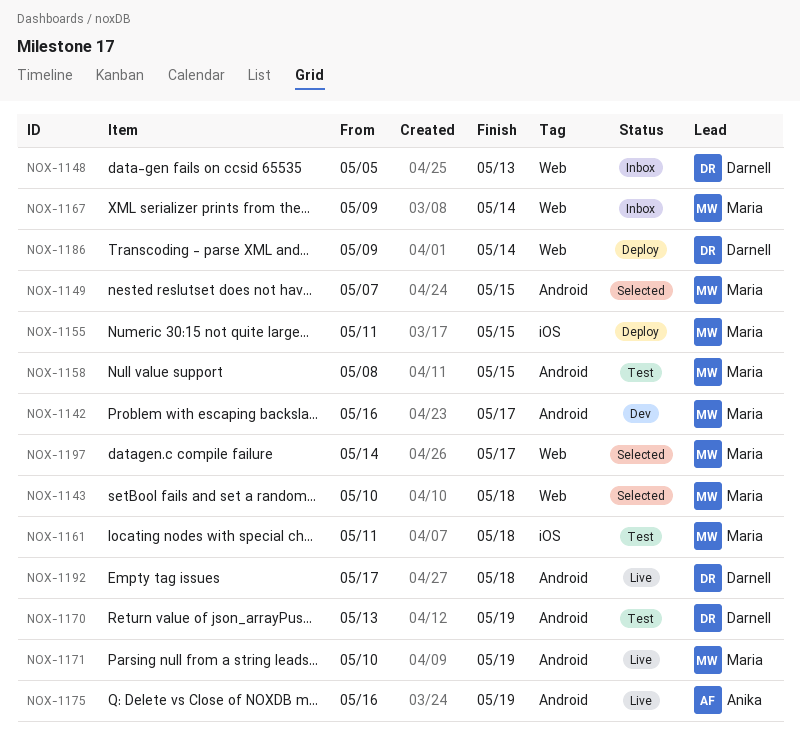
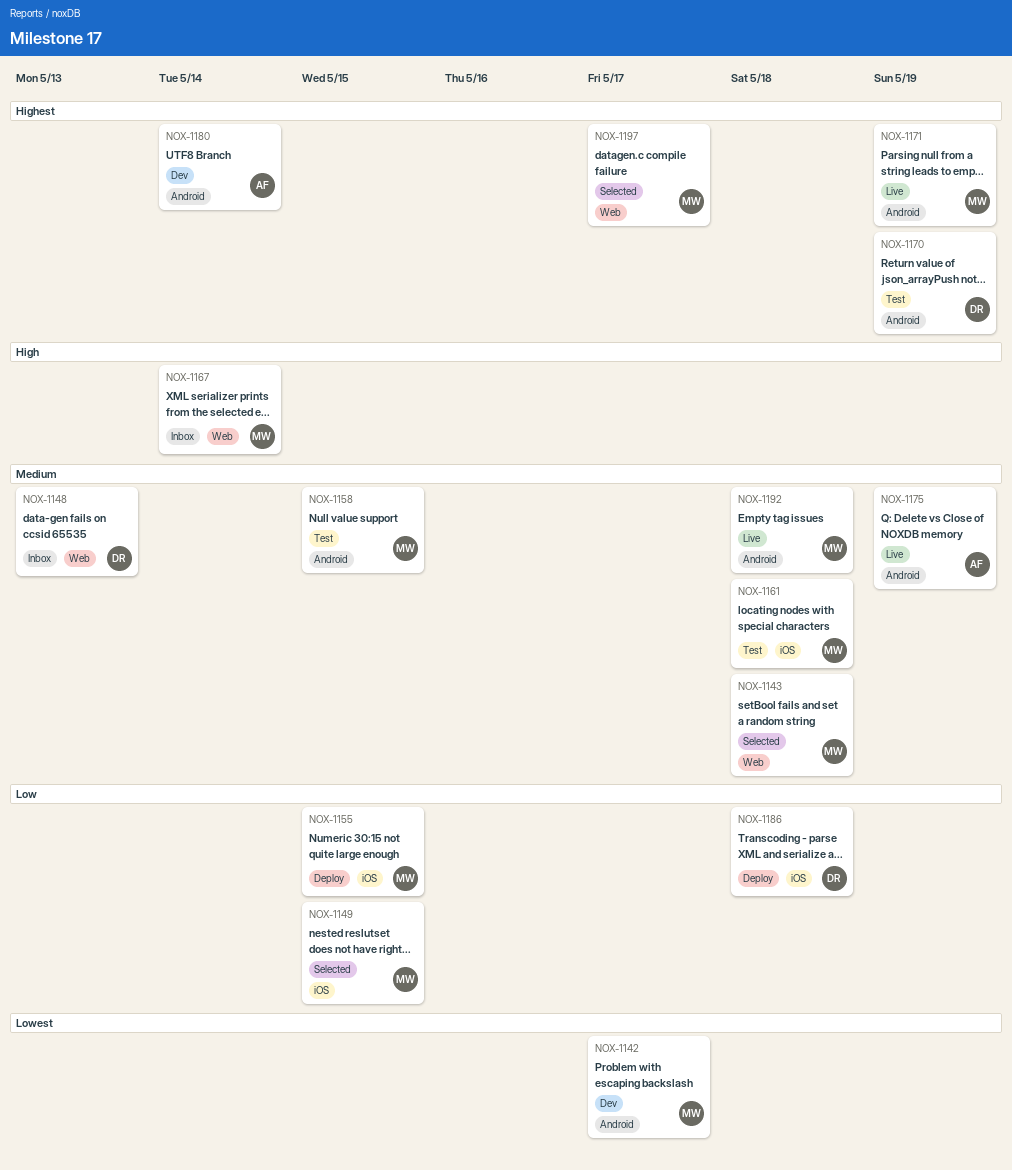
NOX-1149, label: Android -> iOS
NOX-1180: none -> present
NOX-1186, label: Web -> iOS
NOX-1186, due: May 14 -> May 18
NOX-1192, owner: Darnell -> Maria

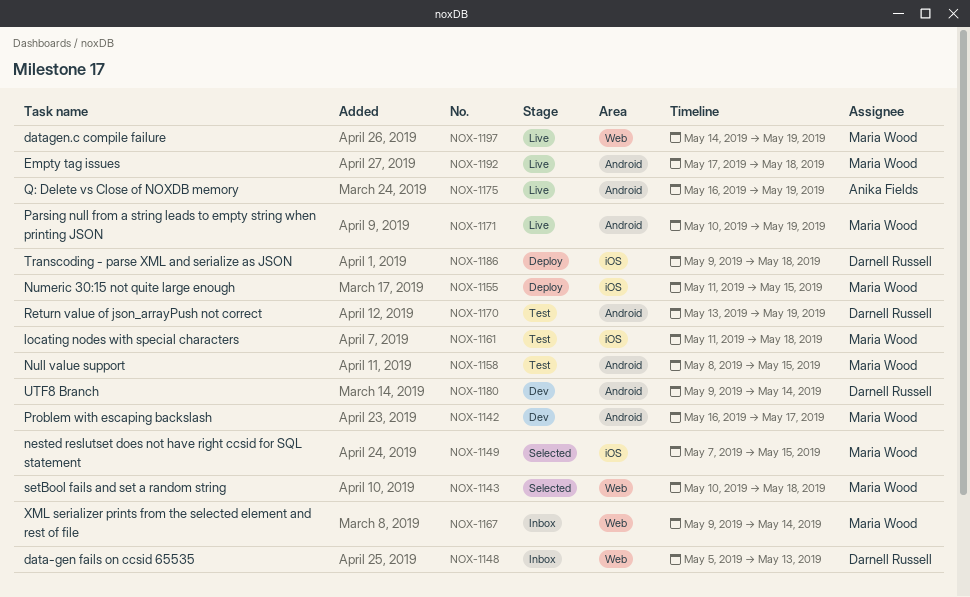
NOX-1180, owner: Anika Fields -> Darnell Russell
NOX-1197, status: Selected -> Live
NOX-1197, due: May 17 -> May 19

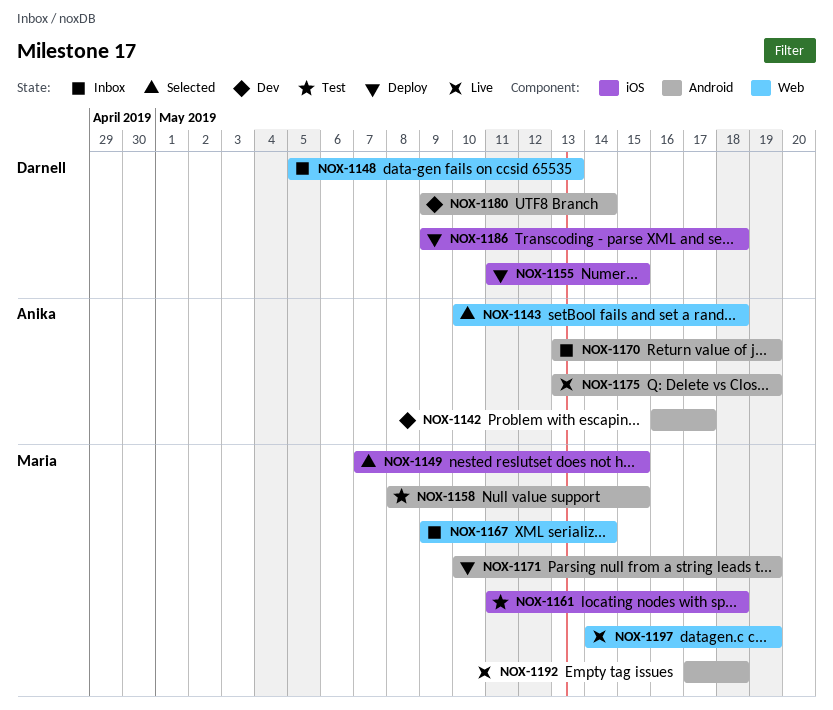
NOX-1142, owner: Maria Wood -> Anika Fields
NOX-1143, owner: Maria Wood -> Anika Fields
NOX-1155, owner: Maria Wood -> Darnell Russell
NOX-1170, status: Test -> Inbox
NOX-1170, owner: Darnell Russell -> Anika Fields
NOX-1171, status: Live -> Deploy
NOX-1175, start: May 16 -> May 13

